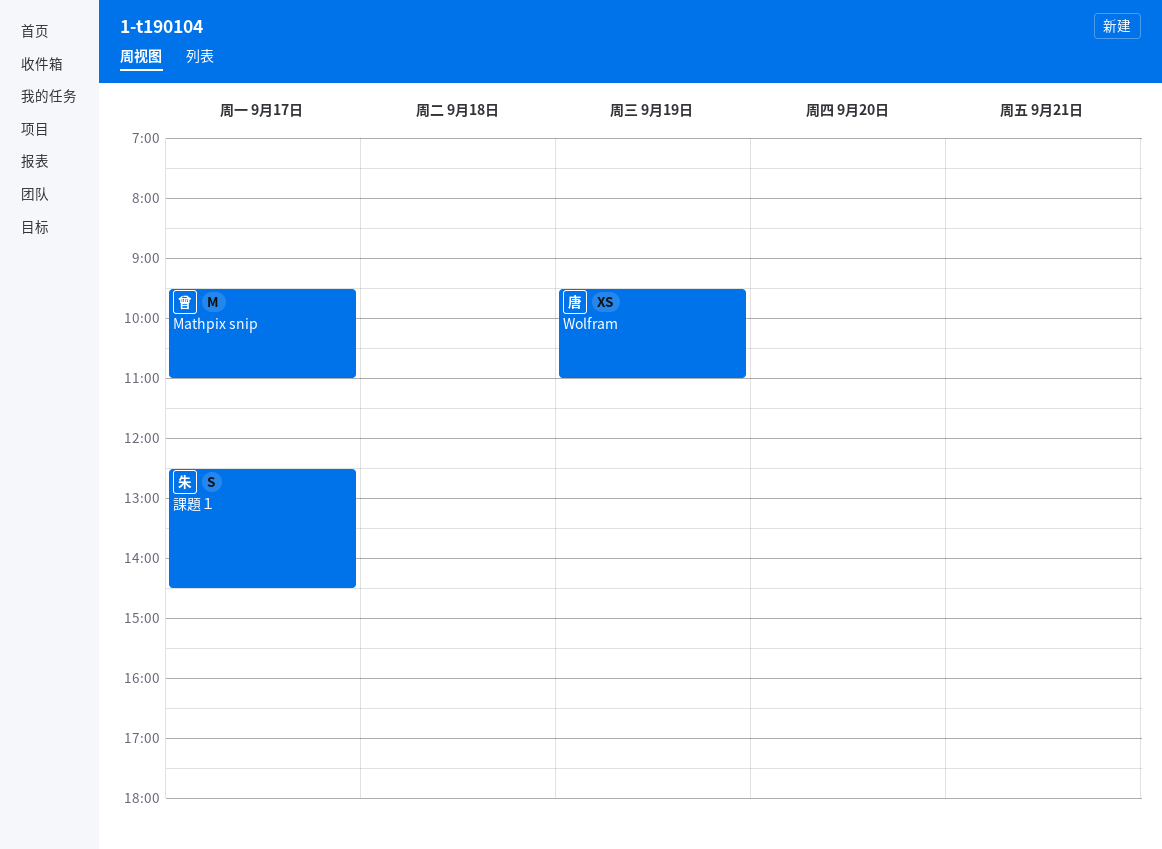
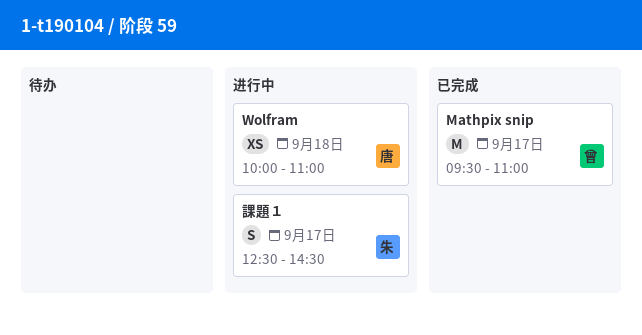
Wolfram, day: Sep 19 -> Sep 18
Wolfram, begins: 09:30 -> 10:00

